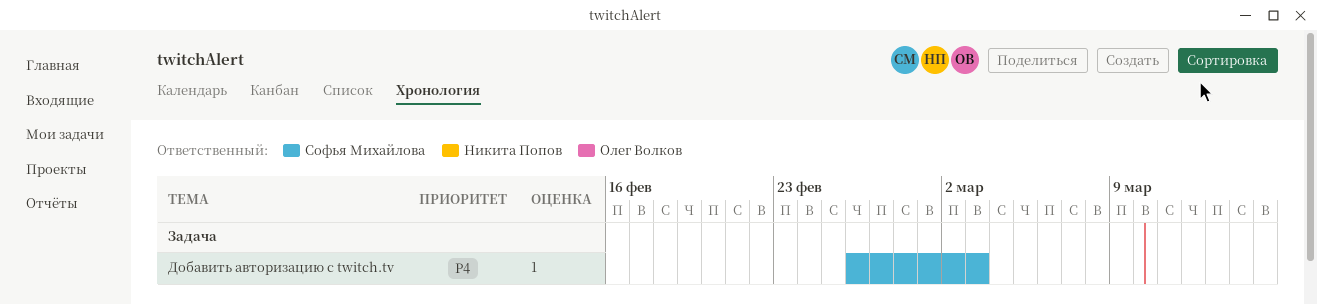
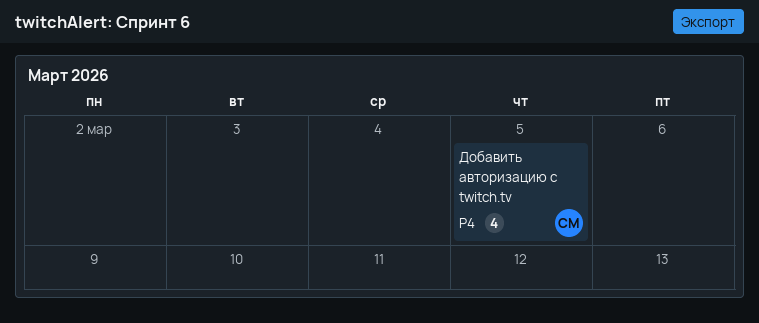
Добавить авторизацию с twitch.tv, estimate: 1 -> 4
Добавить авторизацию с twitch.tv, due: Mar 3 -> Mar 5

